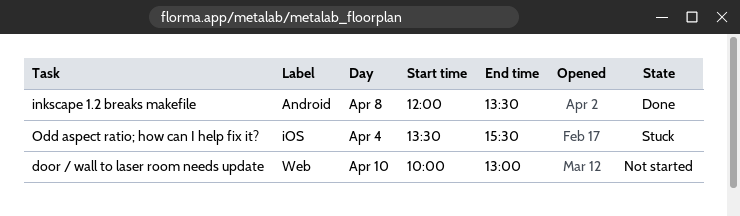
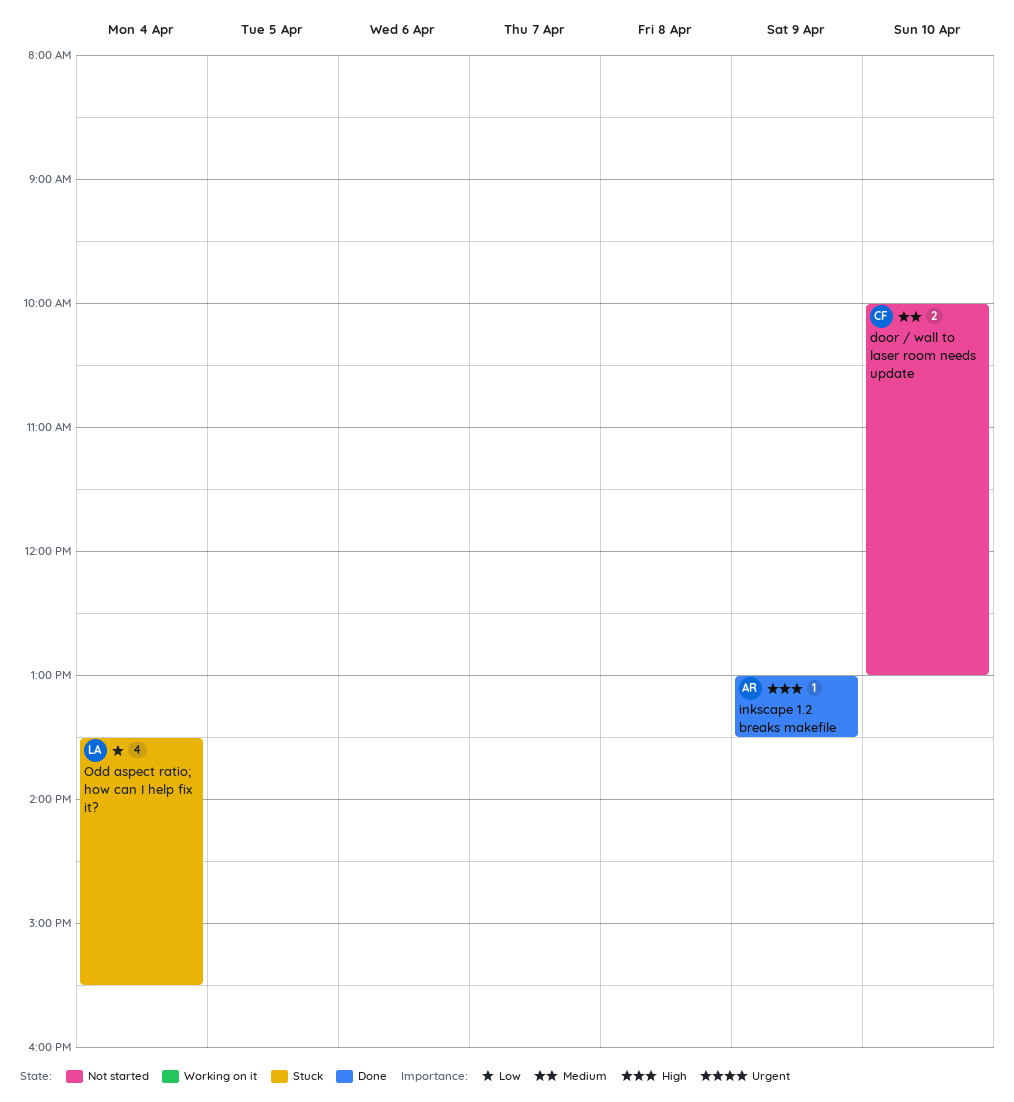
inkscape 1.2 breaks makefile, day: Apr 8 -> Apr 9
inkscape 1.2 breaks makefile, begins: 12:00 -> 13:00

